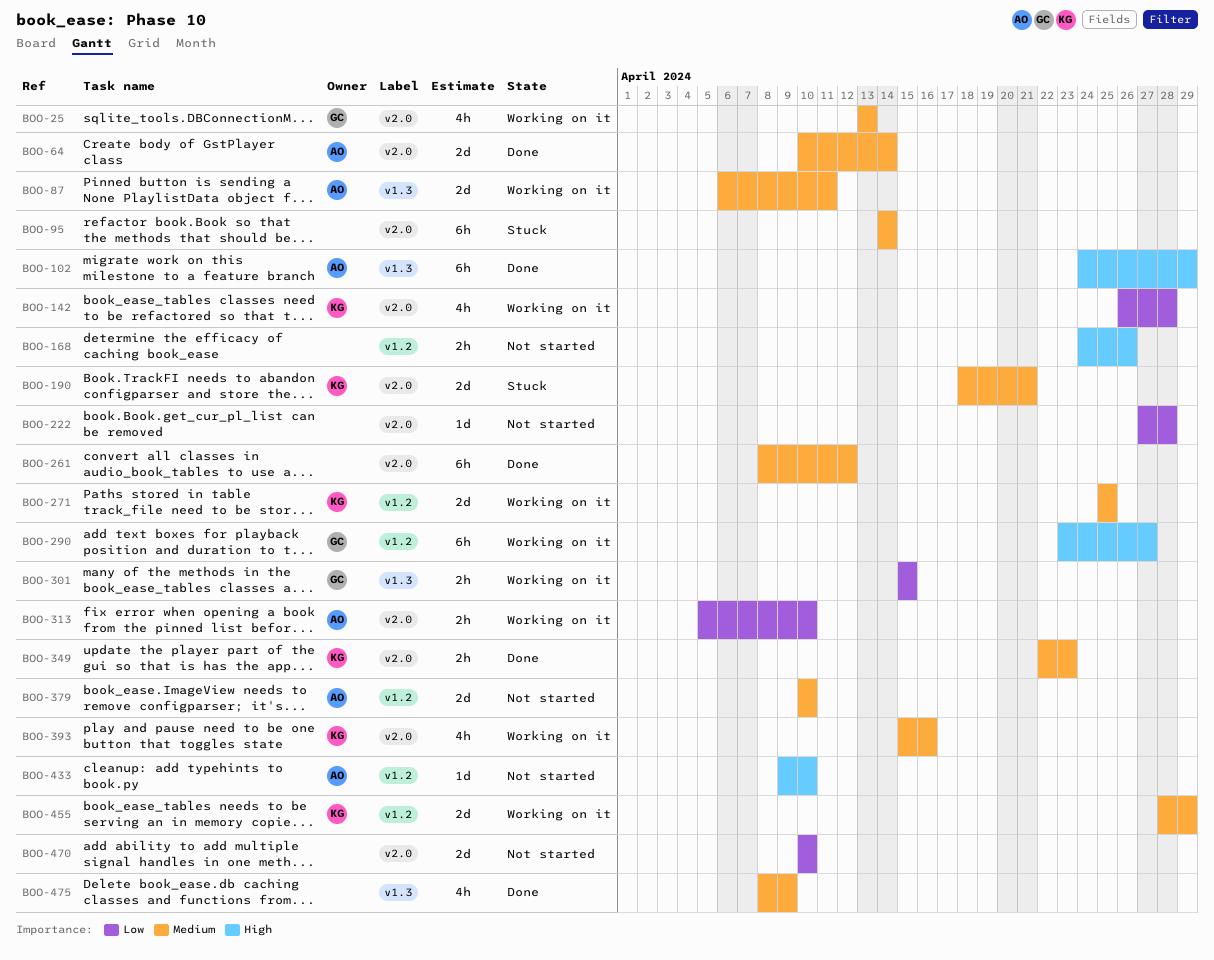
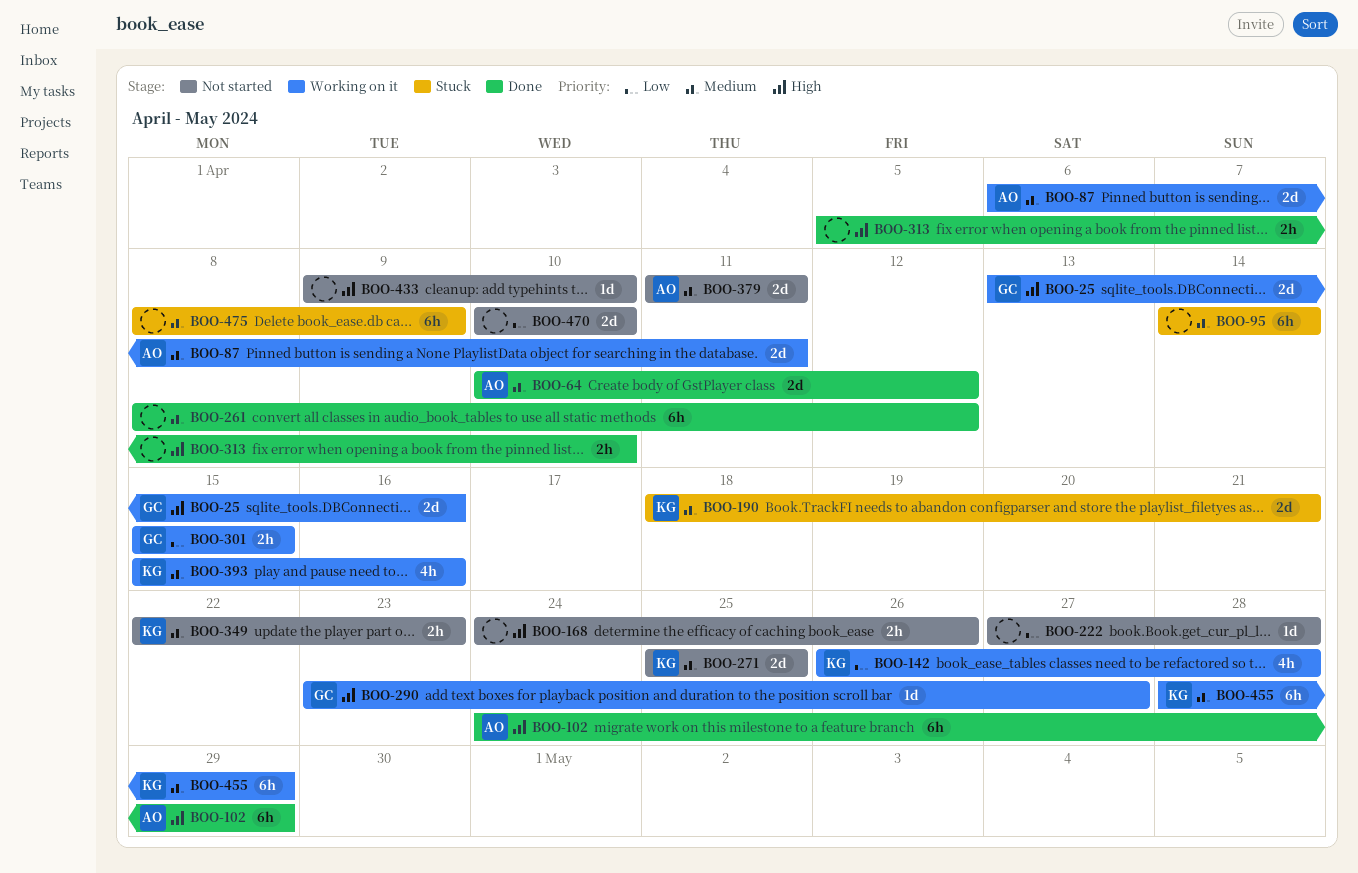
BOO-25, priority: Medium -> High
BOO-25, estimate: 4h -> 2d
BOO-25, due: Apr 13 -> Apr 16
BOO-64, due: Apr 14 -> Apr 12
BOO-271, status: Working on it -> Not started
BOO-290, estimate: 6h -> 1d
BOO-313, status: Working on it -> Done
BOO-313, owner: AO -> none
BOO-313, priority: Low -> High
BOO-349, status: Done -> Not started
BOO-379, start: Apr 10 -> Apr 11
BOO-379, due: Apr 10 -> Apr 11
BOO-433, owner: AO -> none
BOO-455, estimate: 2d -> 6h
BOO-475, status: Done -> Stuck
BOO-475, estimate: 4h -> 6h

